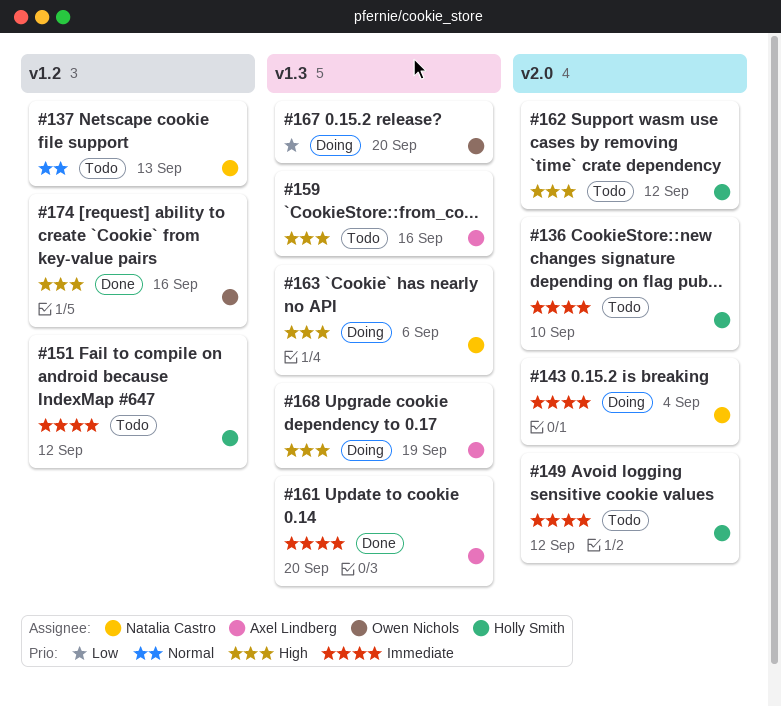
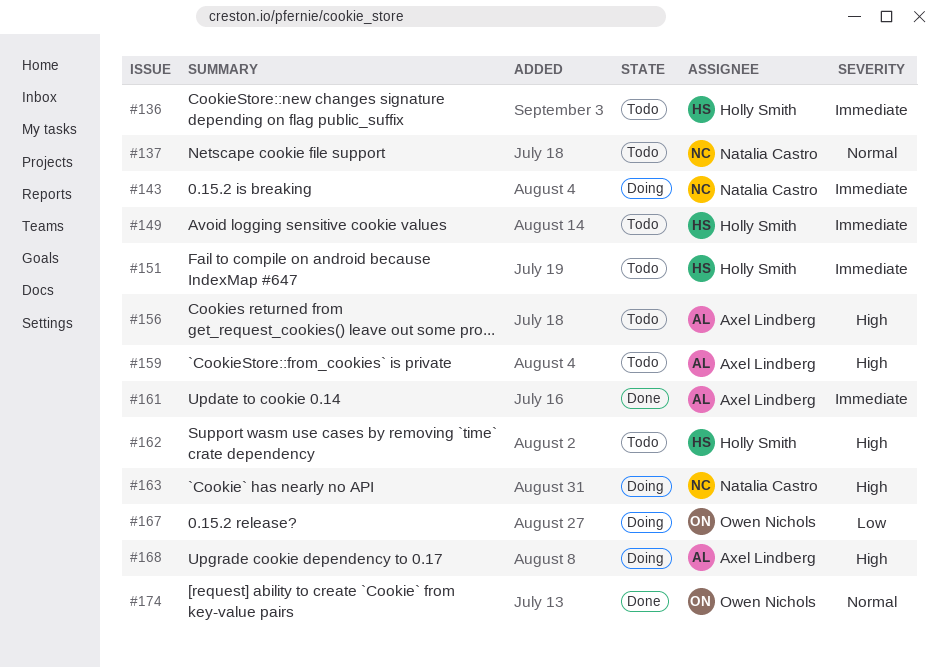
#156: none -> present
#174, priority: High -> Normal

